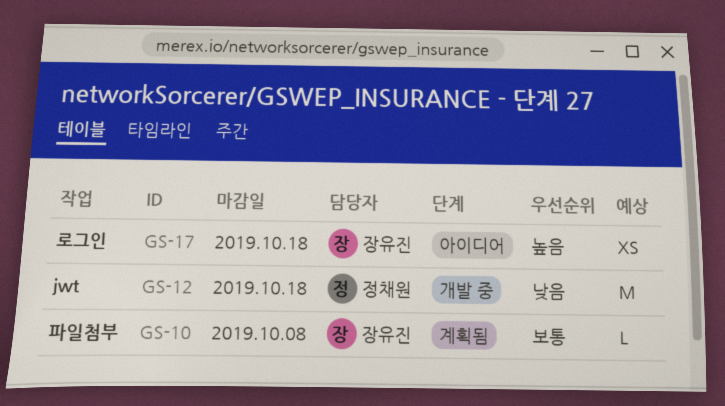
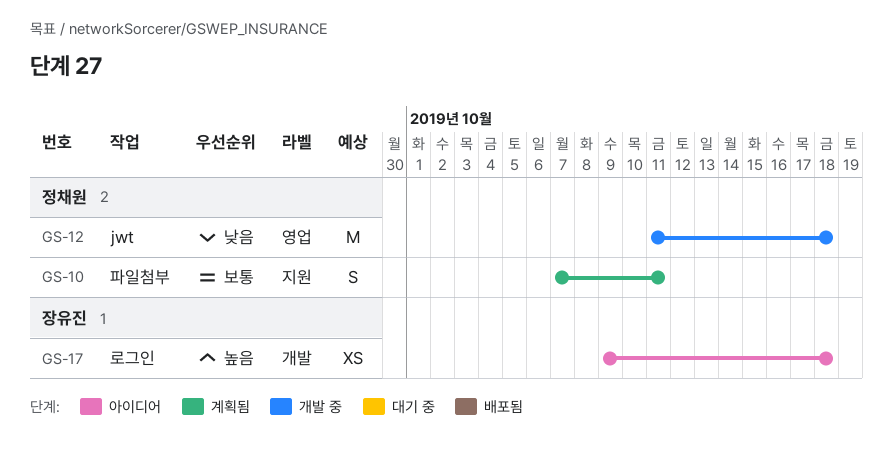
GS-10, owner: 장유진 -> 정채원
GS-10, estimate: L -> S
GS-10, due: Oct 8 -> Oct 11

